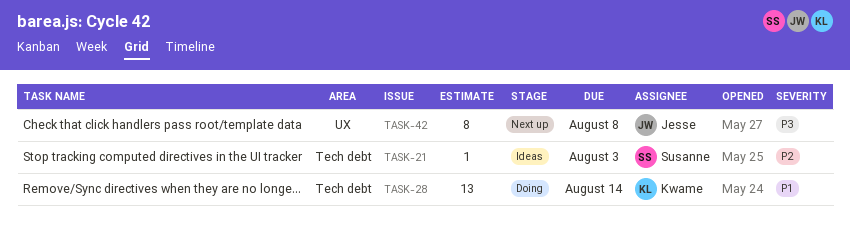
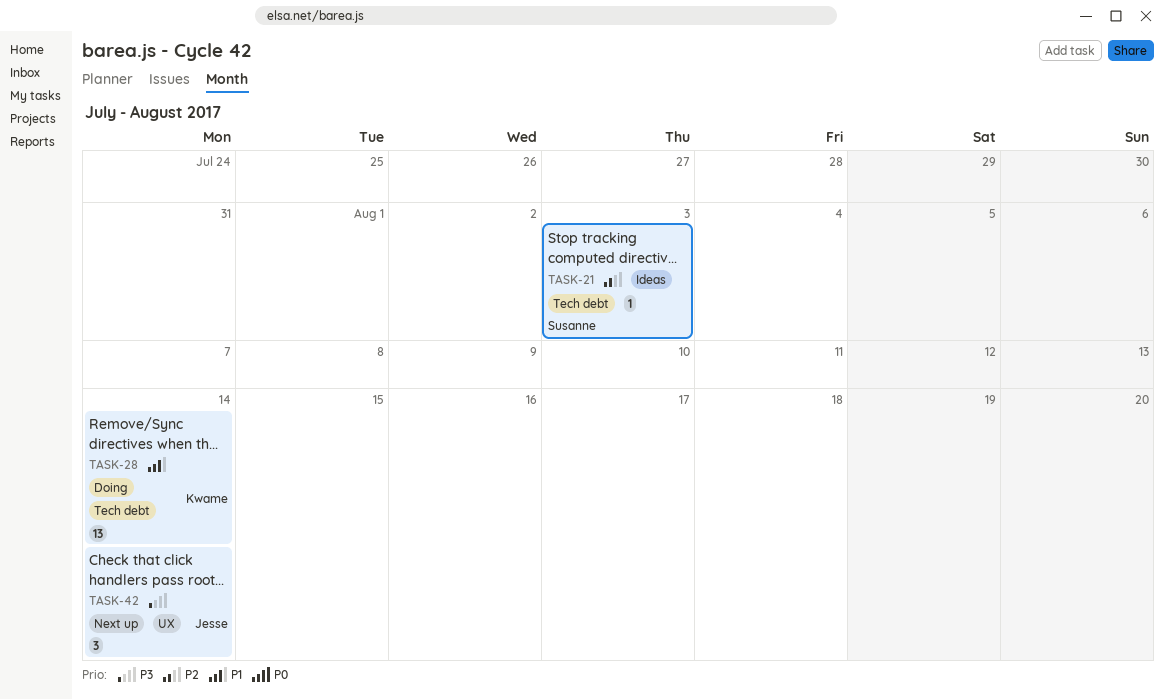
TASK-42, estimate: 8 -> 3
TASK-42, due: Aug 8 -> Aug 14

